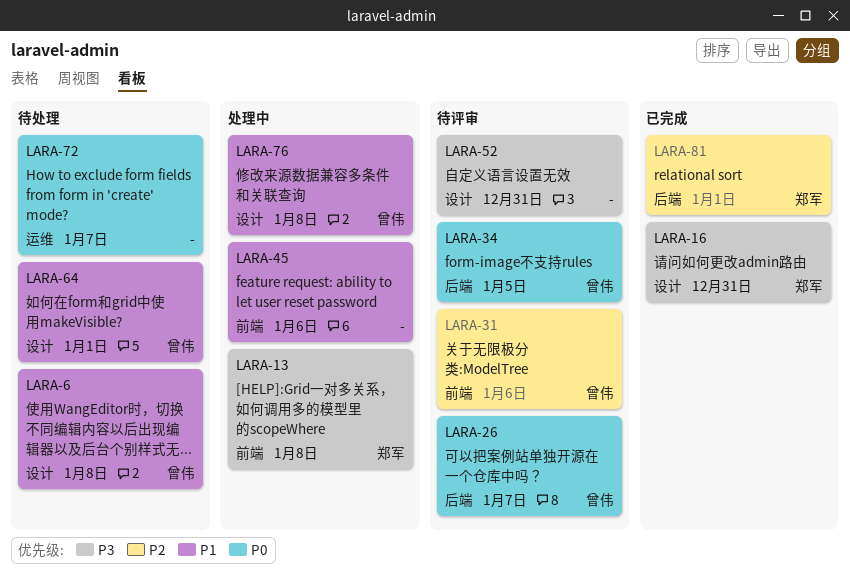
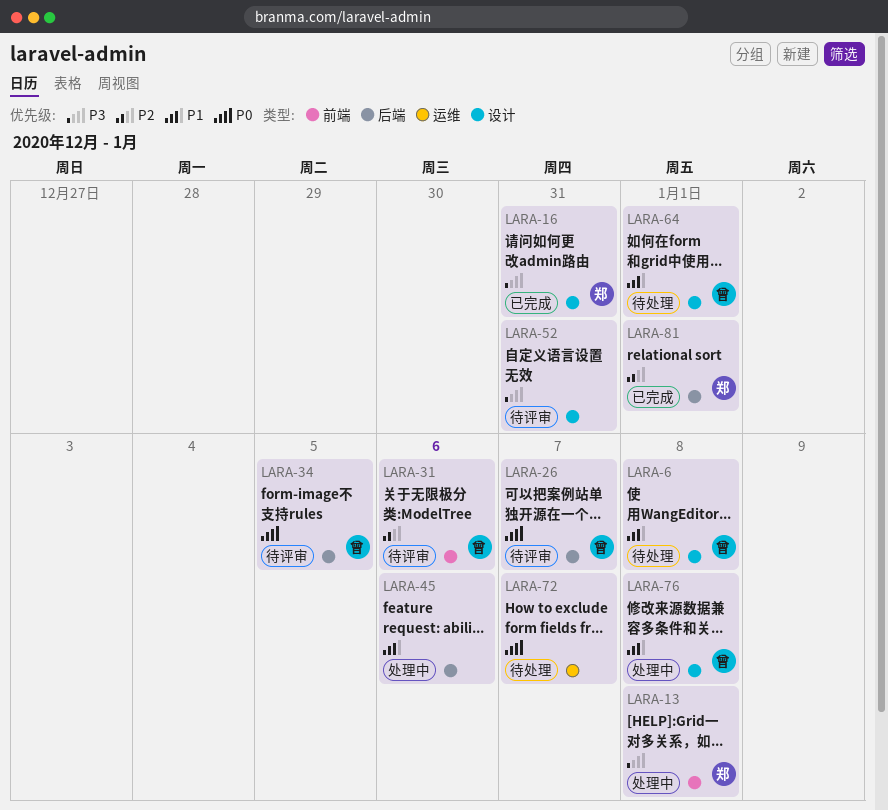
LARA-45, label: 前端 -> 后端

